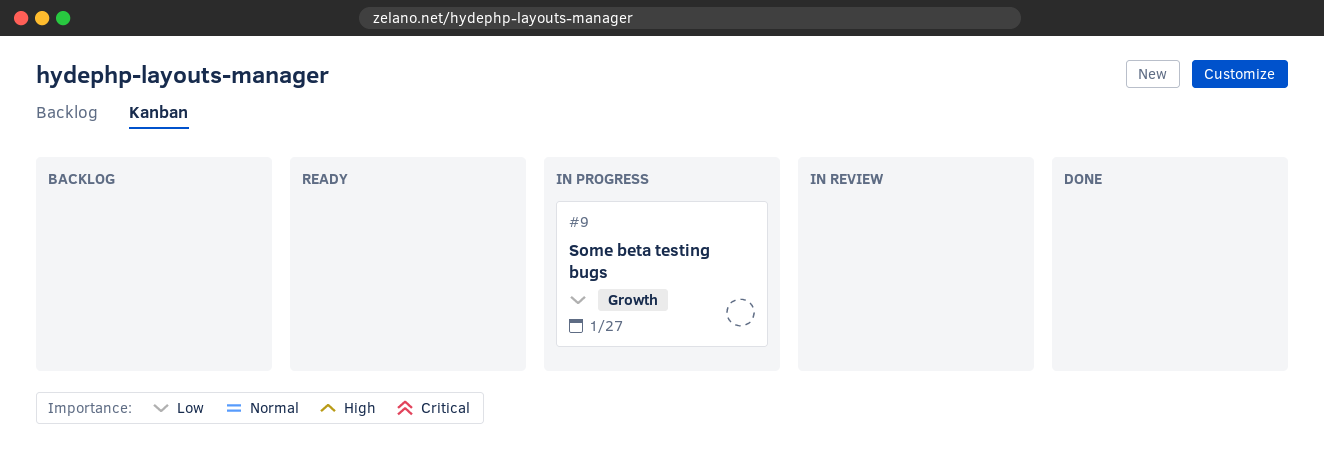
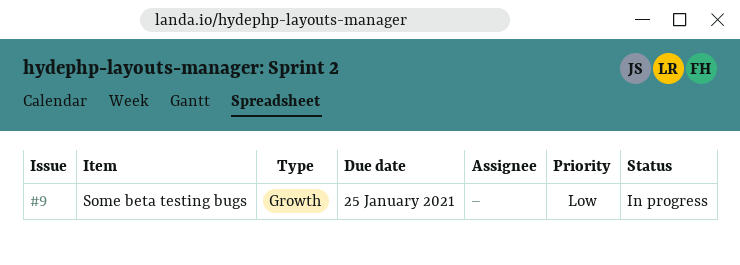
#9, due: Jan 27 -> Jan 25

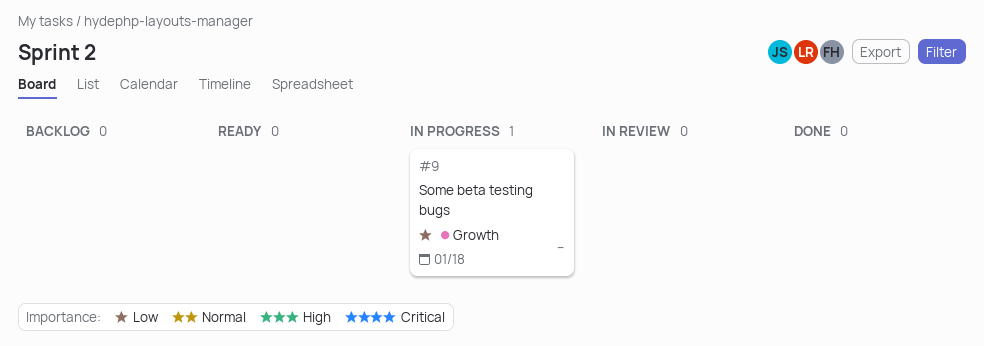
#9, due: Jan 25 -> Jan 18

